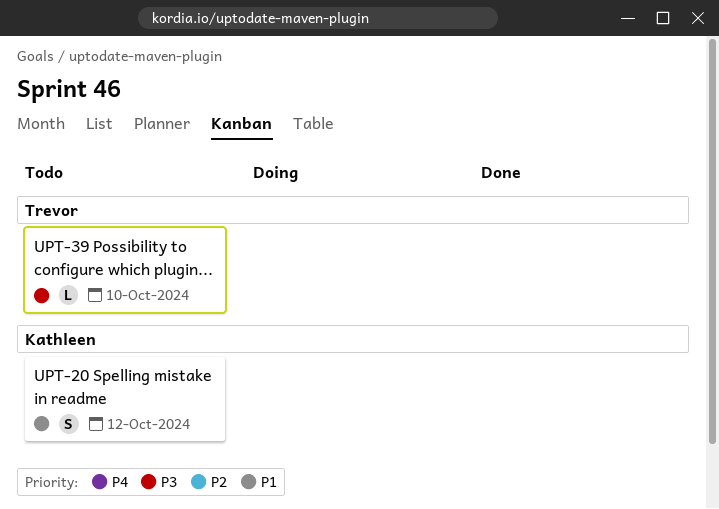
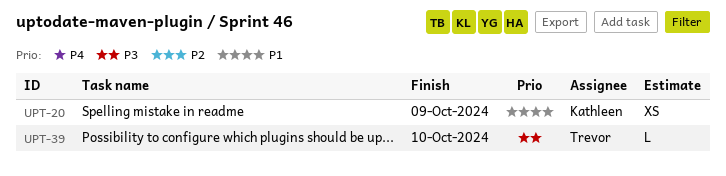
UPT-20, estimate: S -> XS
UPT-20, due: Oct 12 -> Oct 9

